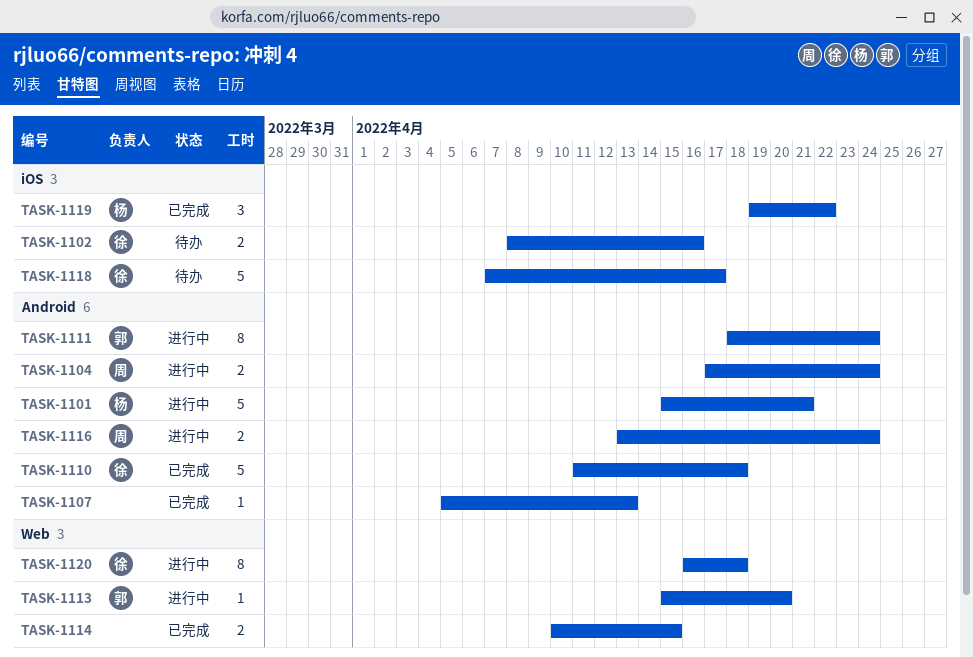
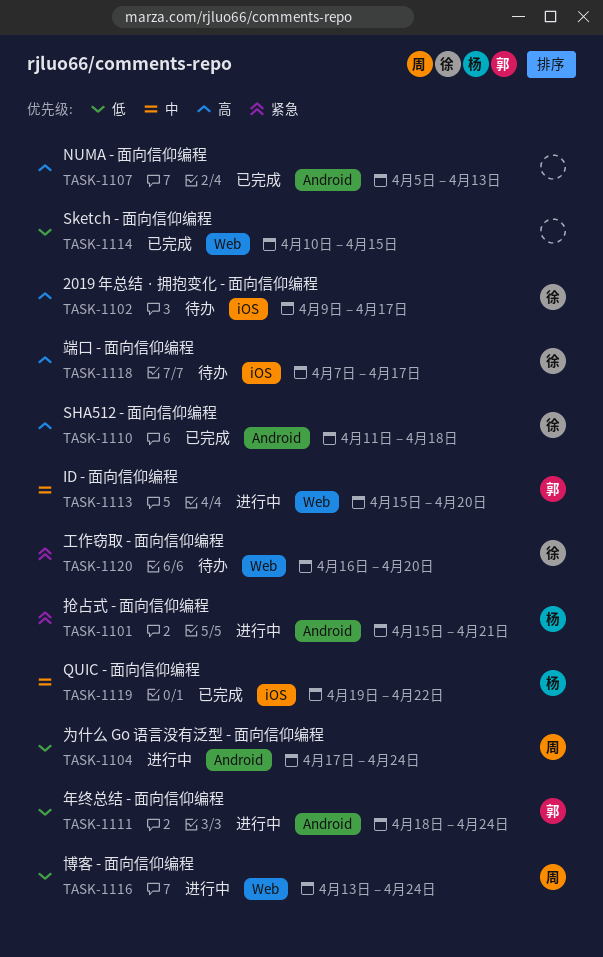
TASK-1102, start: Apr 8 -> Apr 9
TASK-1102, due: Apr 16 -> Apr 17
TASK-1116, label: Android -> Web
TASK-1120, status: 进行中 -> 待办
TASK-1120, due: Apr 18 -> Apr 20

